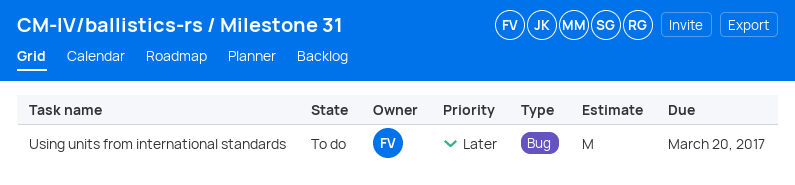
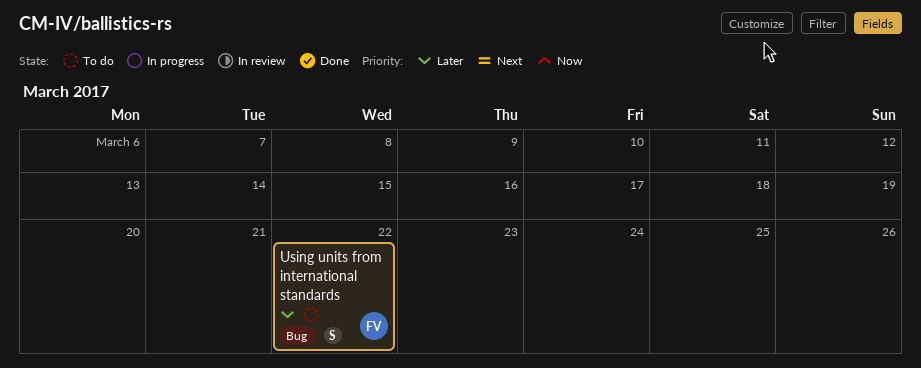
Using units from international standards, estimate: M -> S
Using units from international standards, due: Mar 20 -> Mar 22

